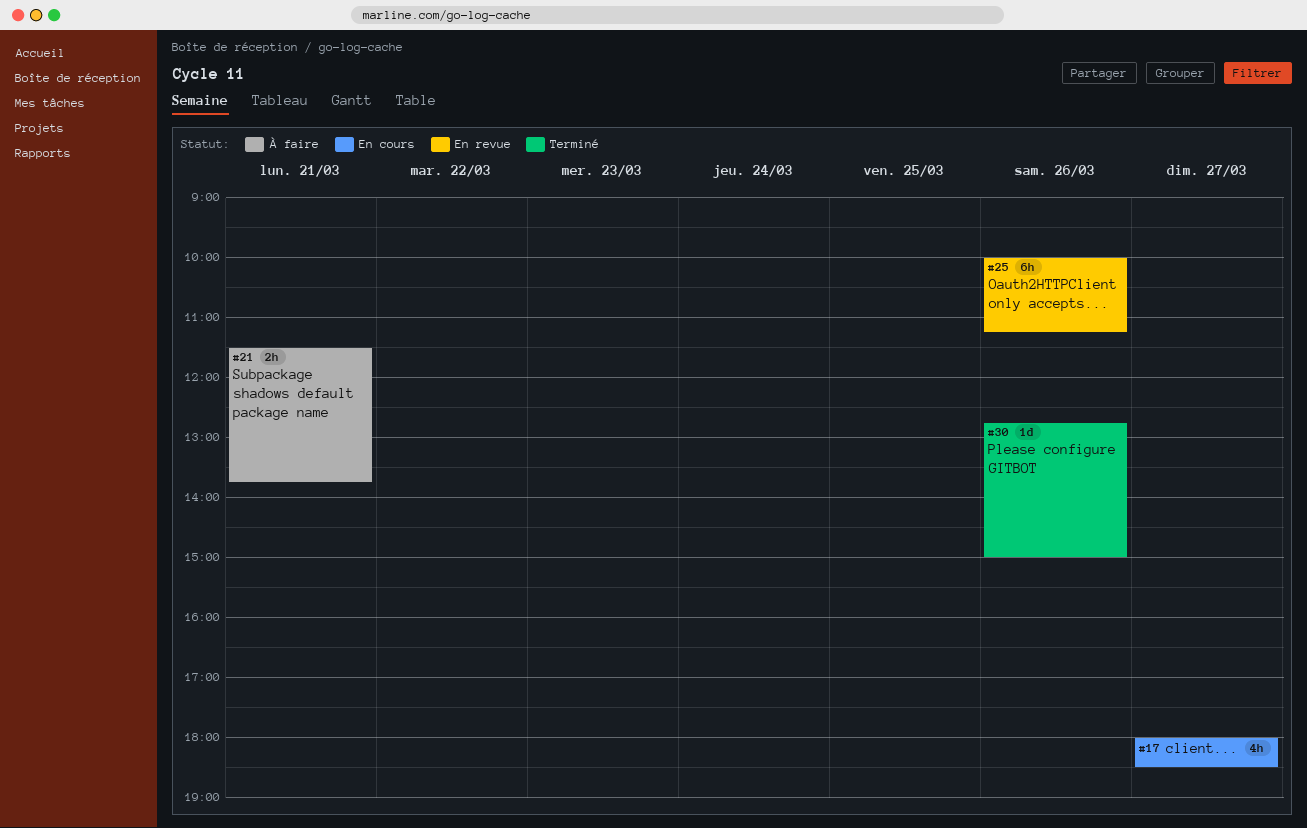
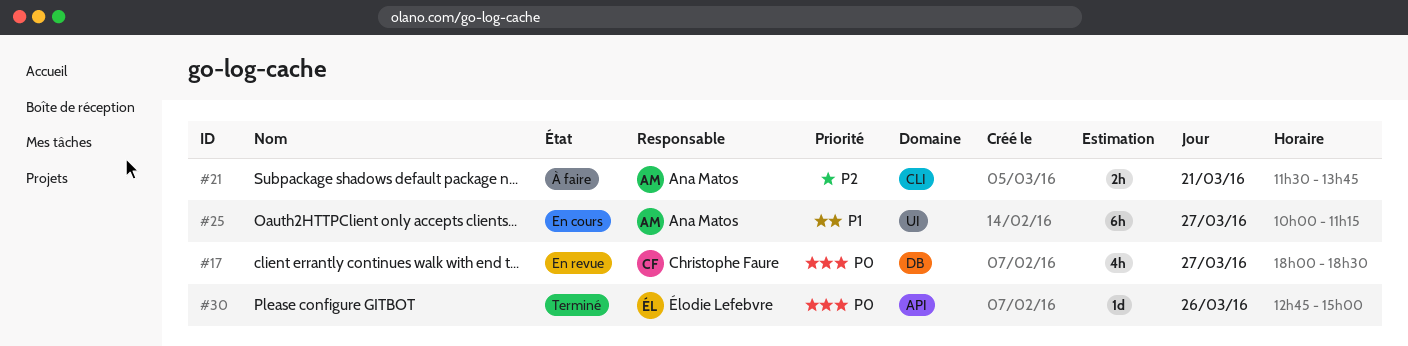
#17, status: En cours -> En revue
#25, status: En revue -> En cours
#25, day: Mar 26 -> Mar 27

